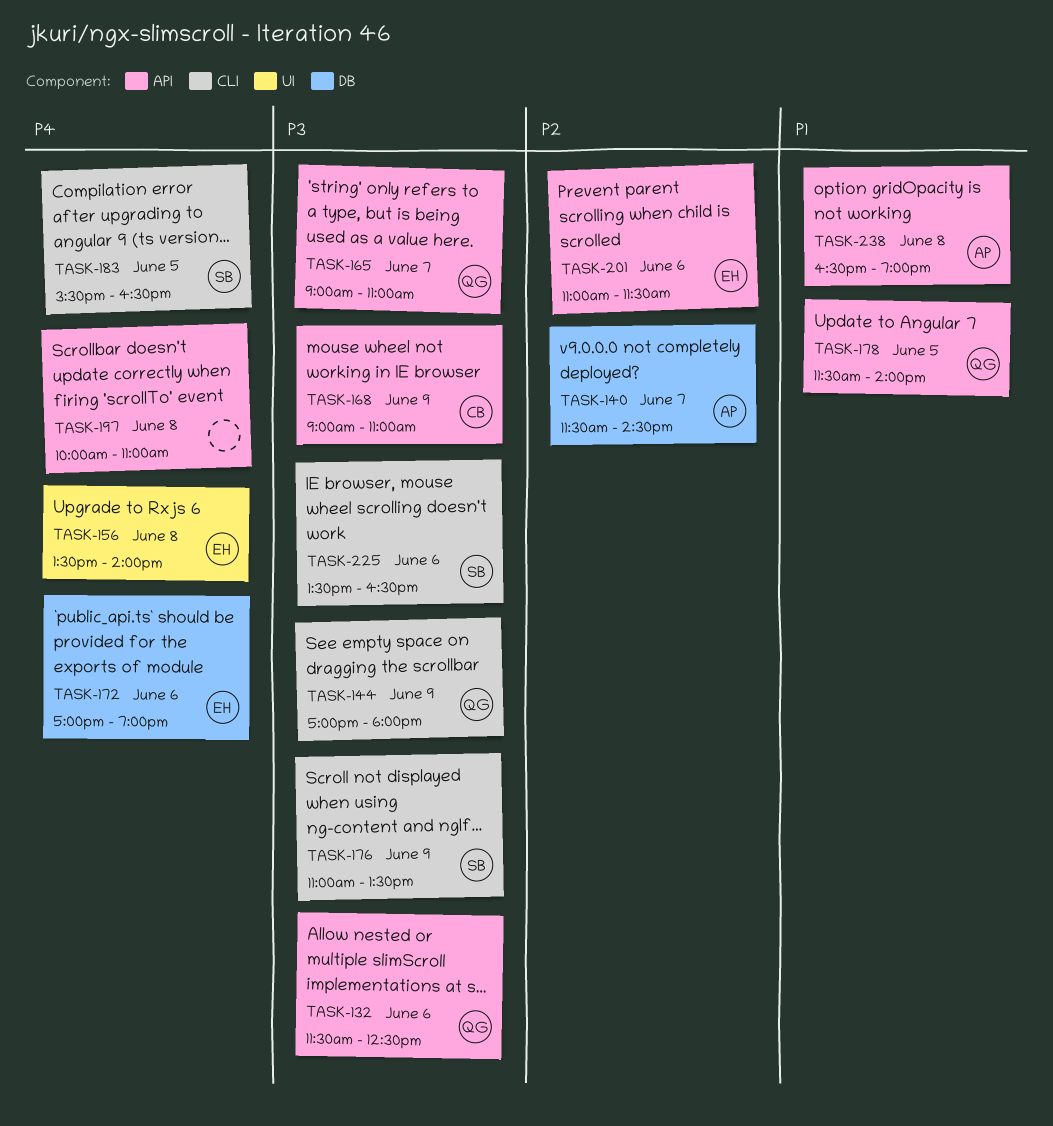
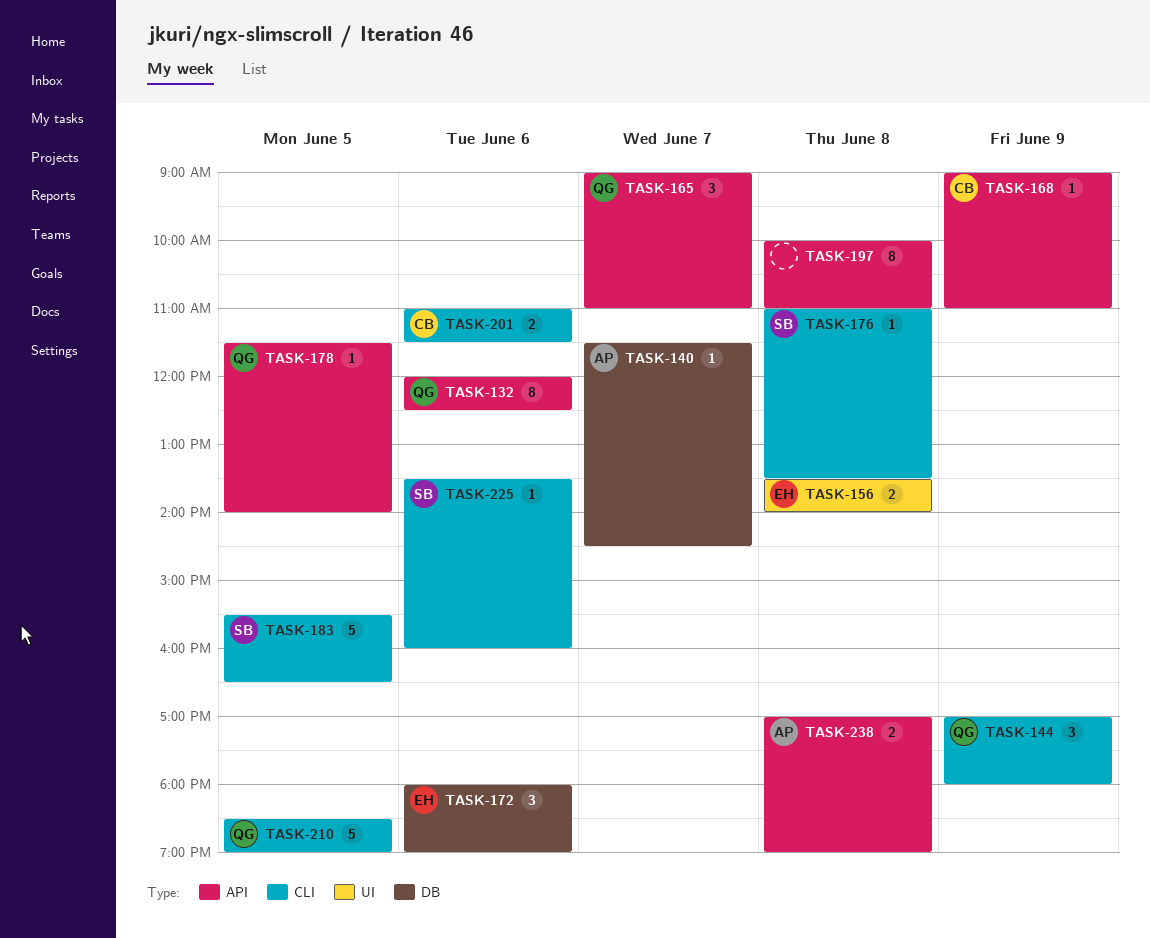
TASK-132, begins: 11:30 -> 12:00
TASK-172, begins: 17:00 -> 18:00
TASK-176, day: Jun 9 -> Jun 8
TASK-201, owner: EH -> CB
TASK-201, label: API -> CLI
TASK-210: none -> present
TASK-225, ends: 16:30 -> 16:00
TASK-238, begins: 16:30 -> 17:00

